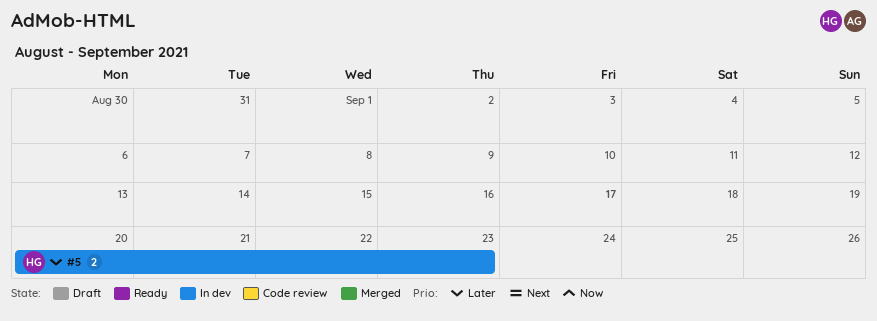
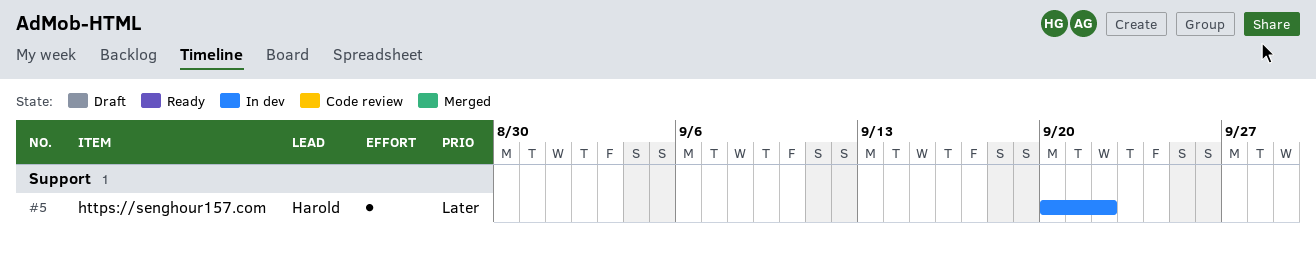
#5, estimate: 2 -> 1
#5, due: Sep 23 -> Sep 22

